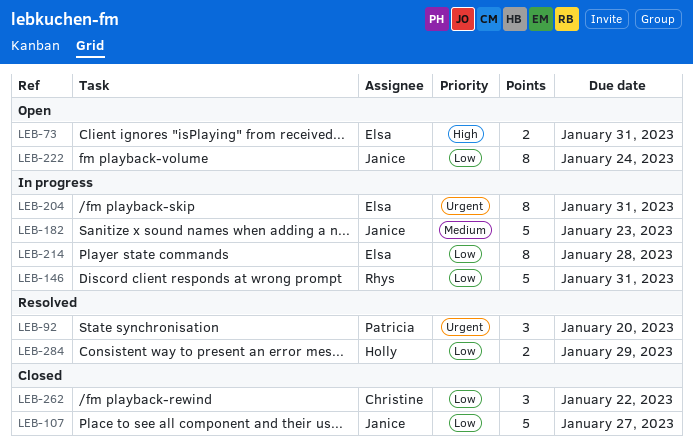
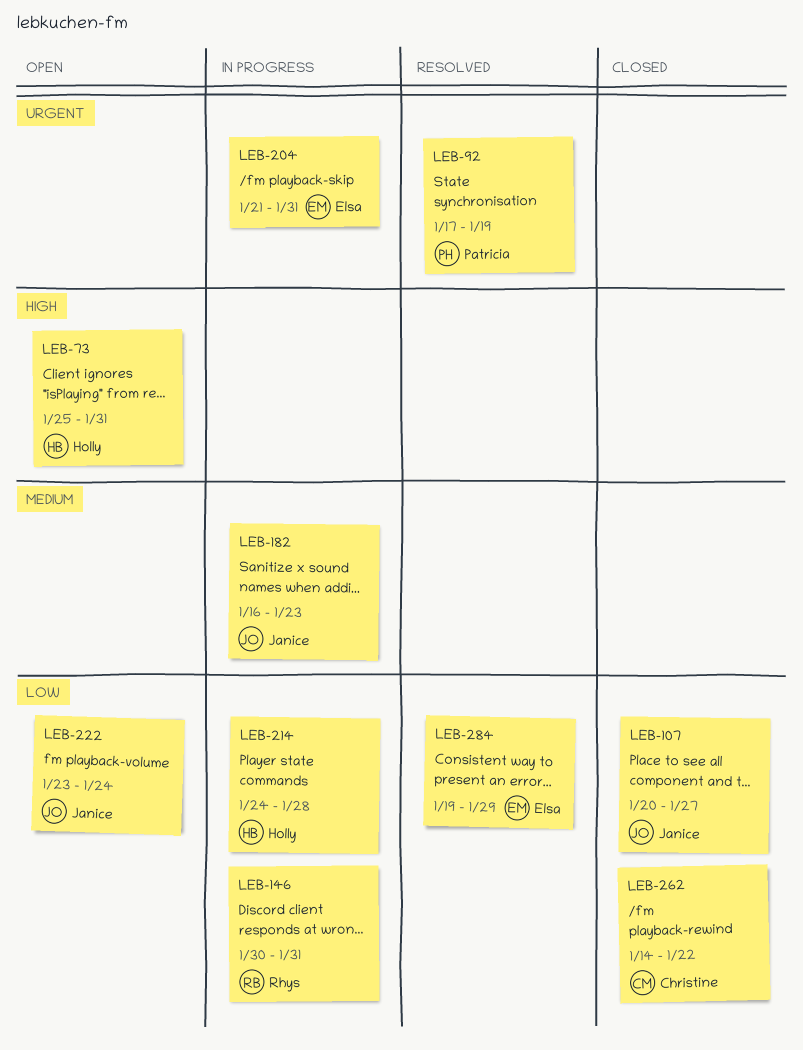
LEB-73, owner: Elsa -> Holly
LEB-92, due: Jan 20 -> Jan 19
LEB-214, owner: Elsa -> Holly
LEB-284, owner: Holly -> Elsa

